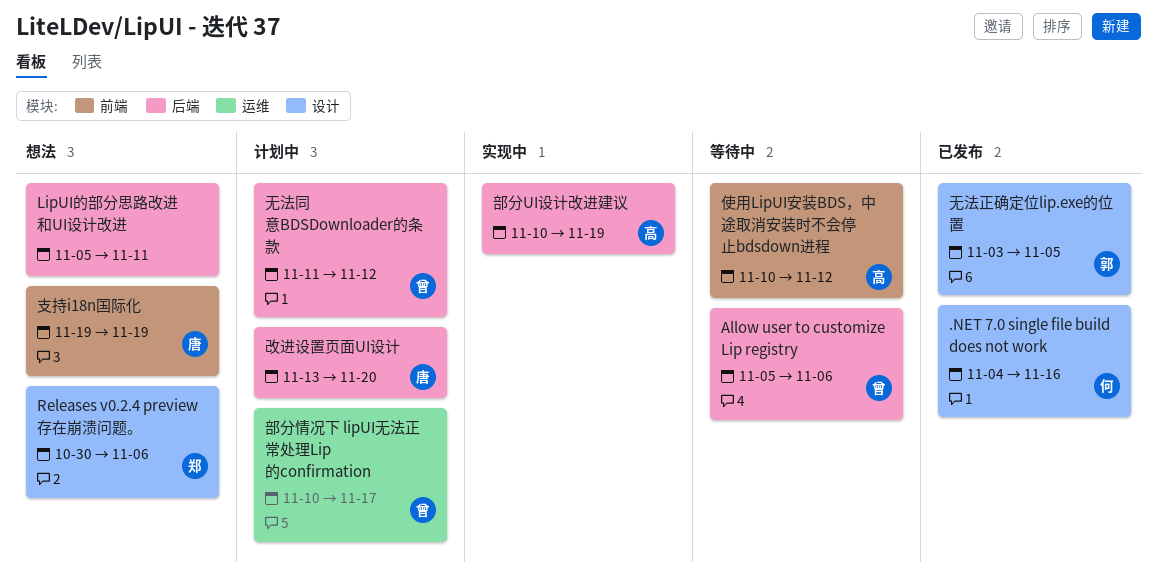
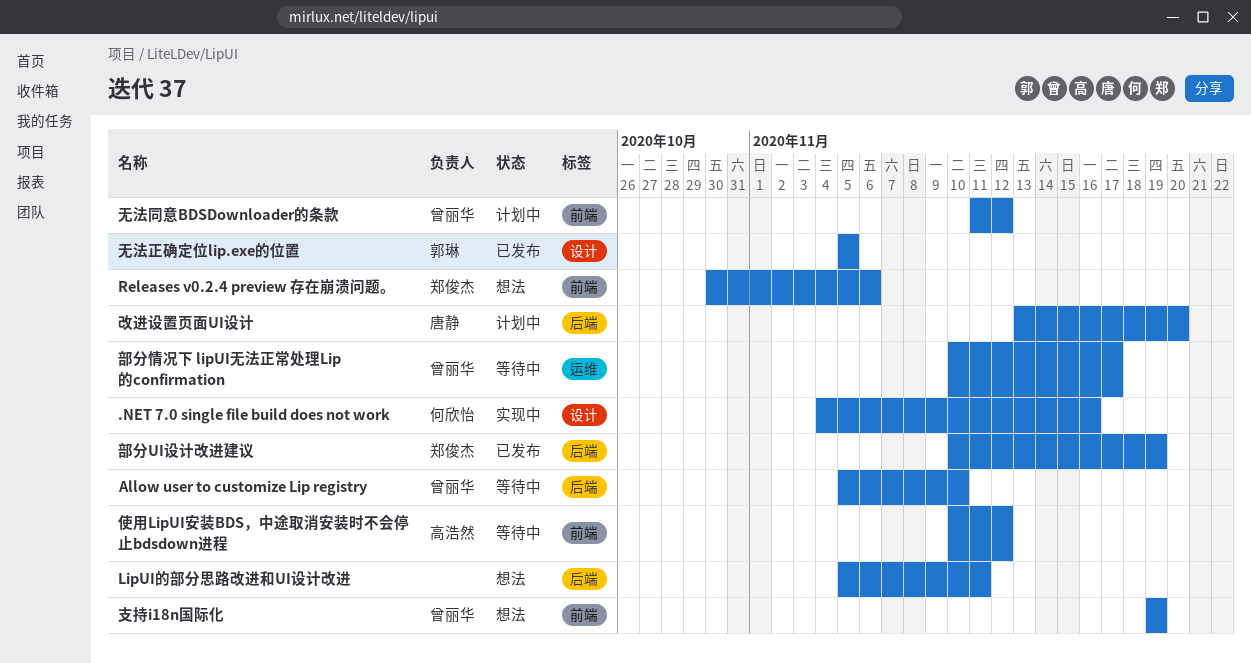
.NET 7.0 single file build does not work, status: 已发布 -> 实现中
Allow user to customize Lip registry, due: Nov 6 -> Nov 10
Releases v0.2.4 preview 存在崩溃问题。, label: 设计 -> 前端
支持i18n国际化, owner: 唐静 -> 曾丽华
无法同意BDSDownloader的条款, label: 后端 -> 前端
无法正确定位lip.exe的位置, start: Nov 3 -> Nov 5
部分UI设计改进建议, status: 实现中 -> 已发布
部分UI设计改进建议, owner: 高浩然 -> 郑俊杰
部分情况下 lipUI无法正常处理Lip的confirmation, status: 计划中 -> 等待中

